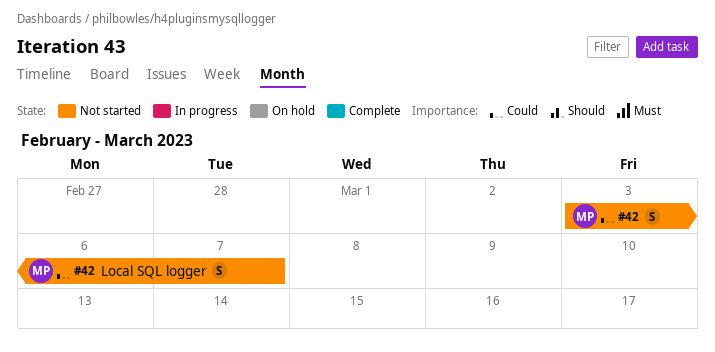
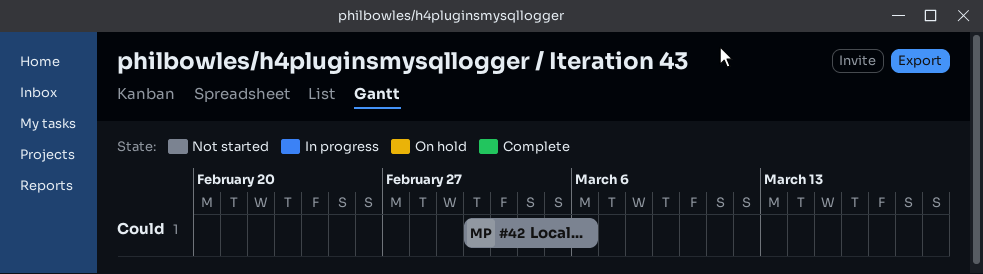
#42, start: Mar 3 -> Mar 2
#42, due: Mar 7 -> Mar 6

